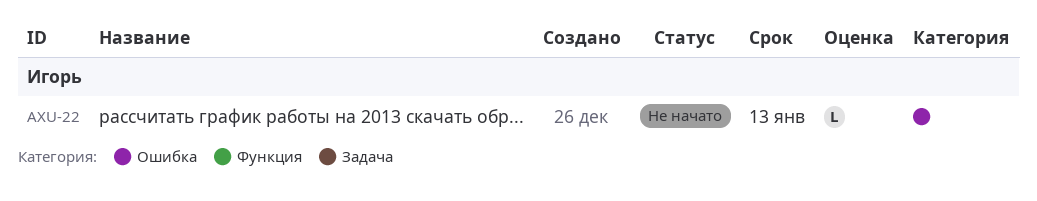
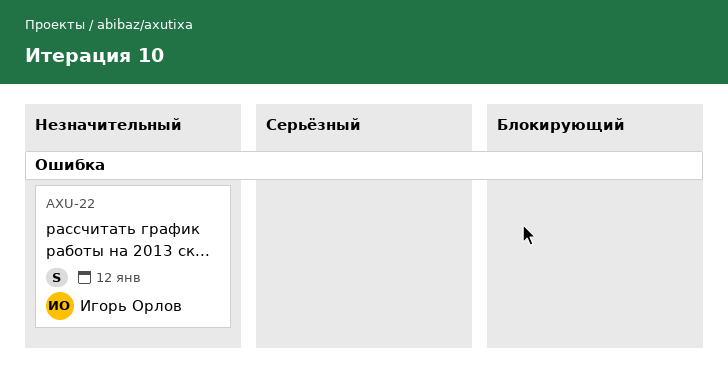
AXU-22, estimate: L -> S
AXU-22, due: Jan 13 -> Jan 12

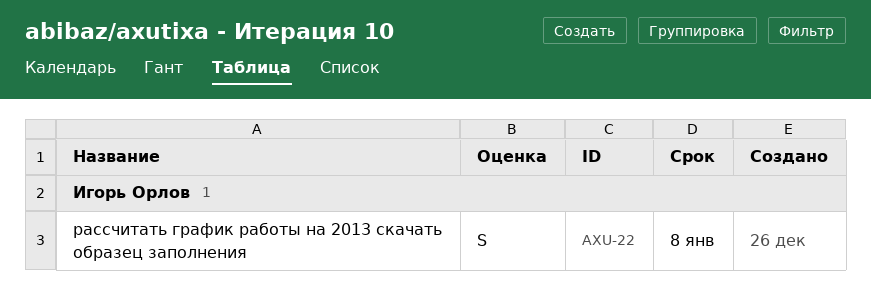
AXU-22, due: Jan 12 -> Jan 8

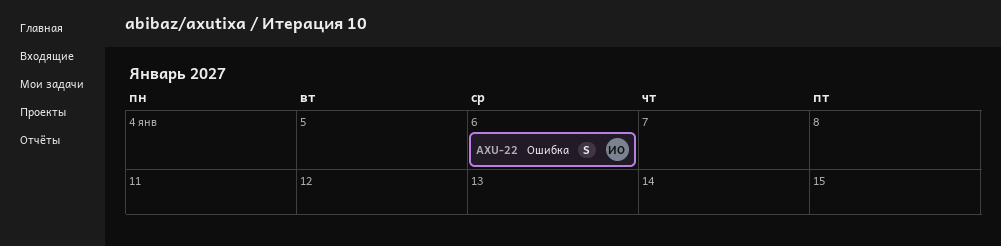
AXU-22, due: Jan 8 -> Jan 6

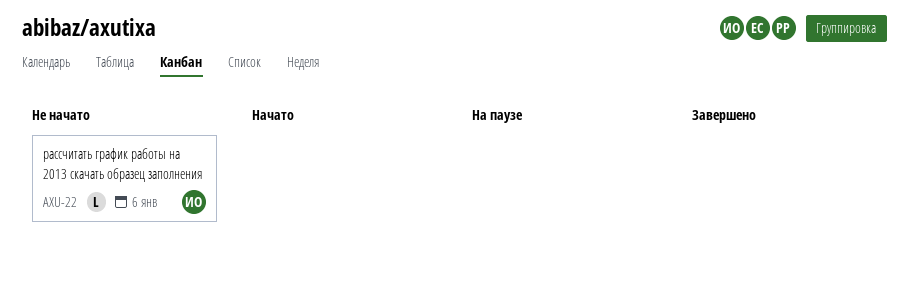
AXU-22, estimate: S -> L

